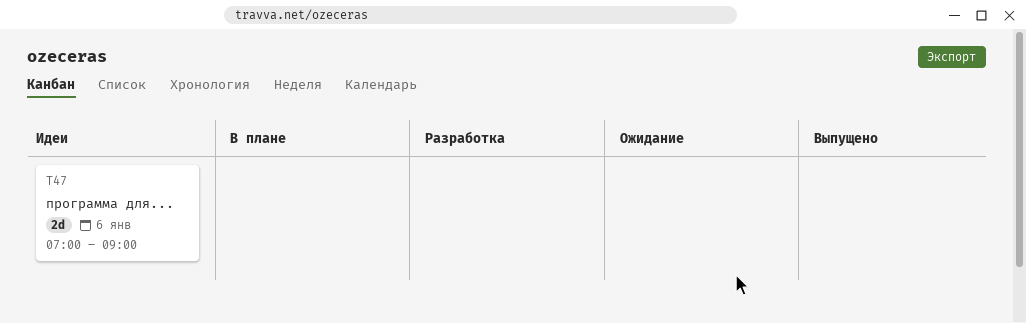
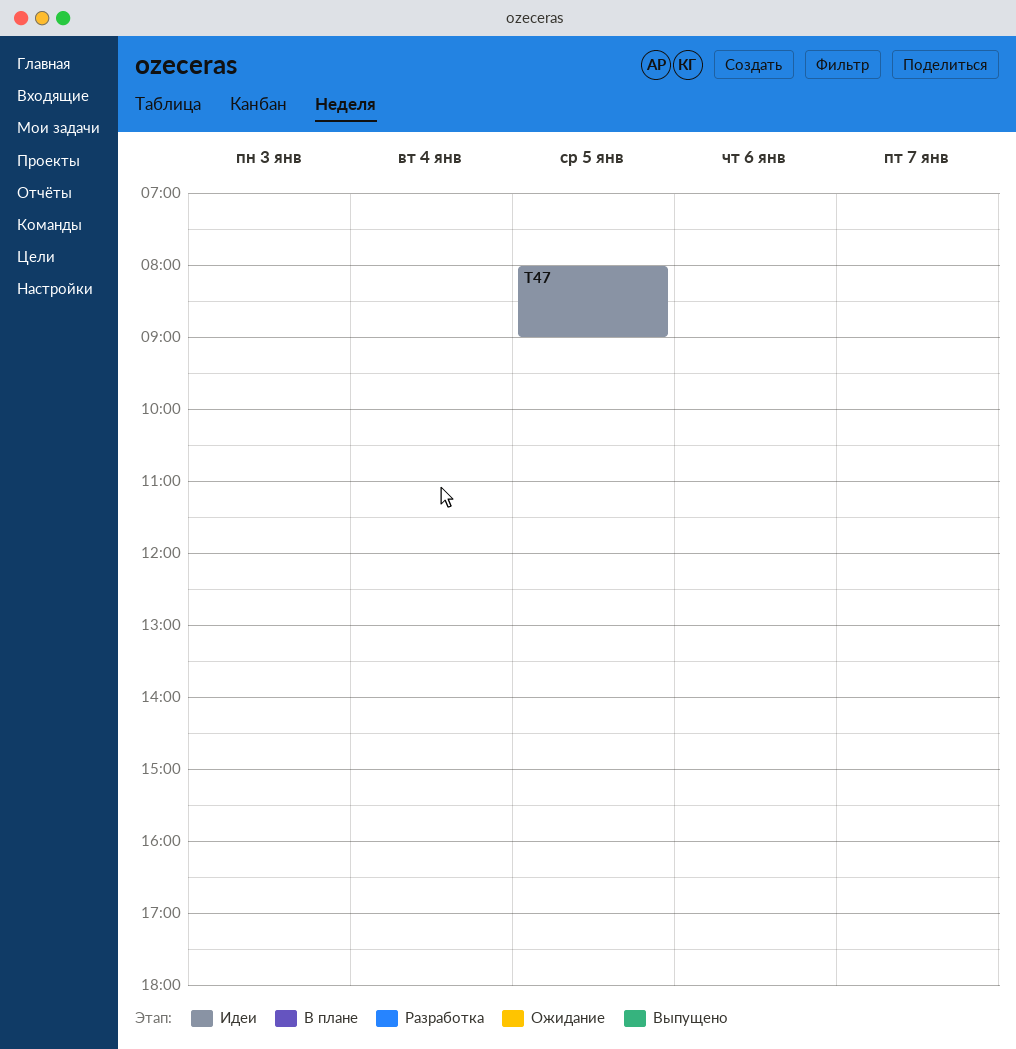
T47, day: Jan 6 -> Jan 5
T47, begins: 07:00 -> 08:00

